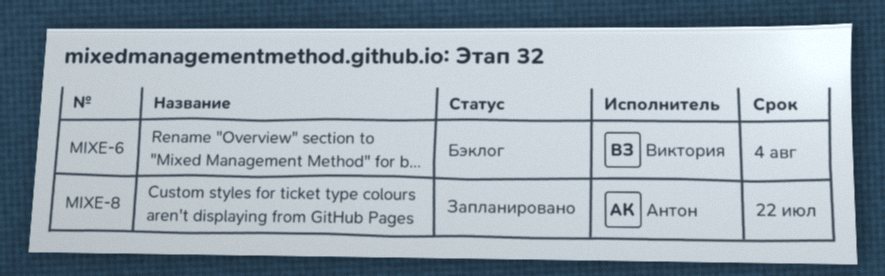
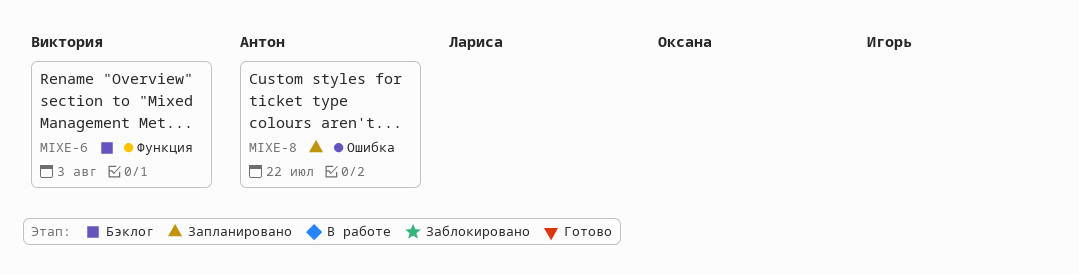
MIXE-6, due: Aug 4 -> Aug 3

